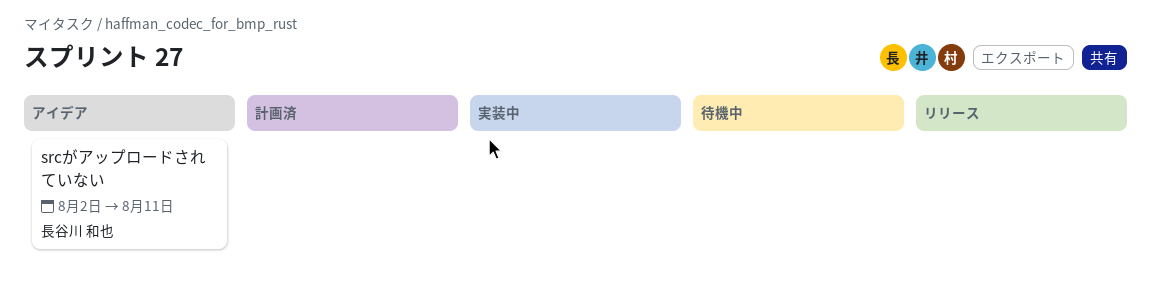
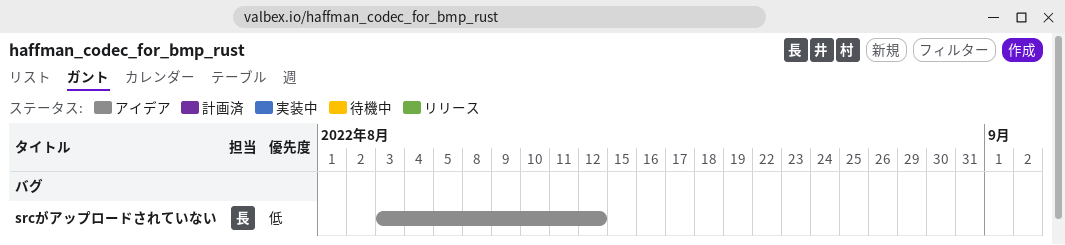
srcがアップロードされていない, start: Aug 2 -> Aug 3
srcがアップロードされていない, due: Aug 11 -> Aug 12

